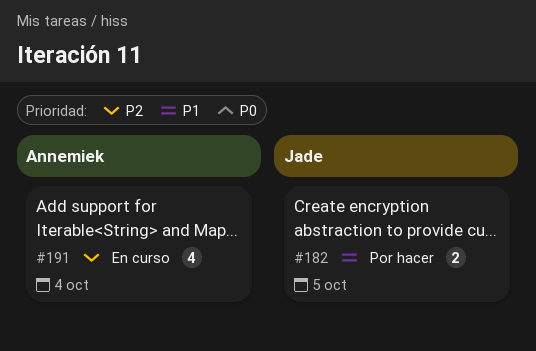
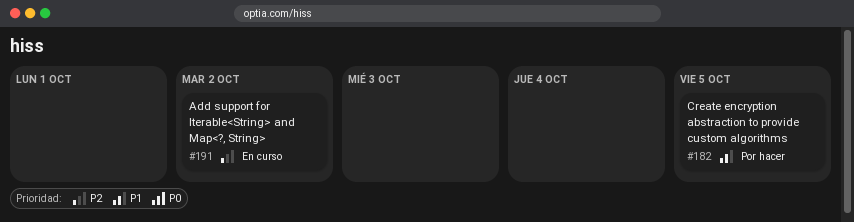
#191, due: Oct 4 -> Oct 2

